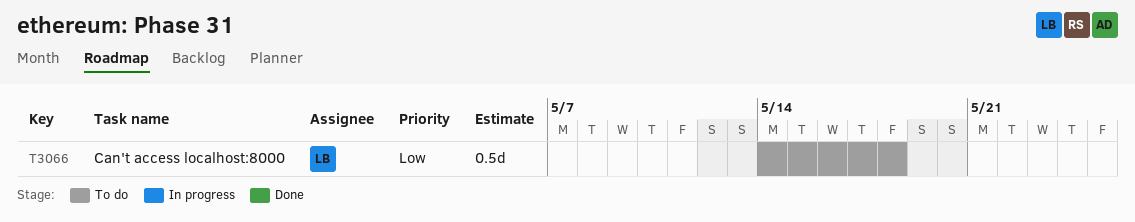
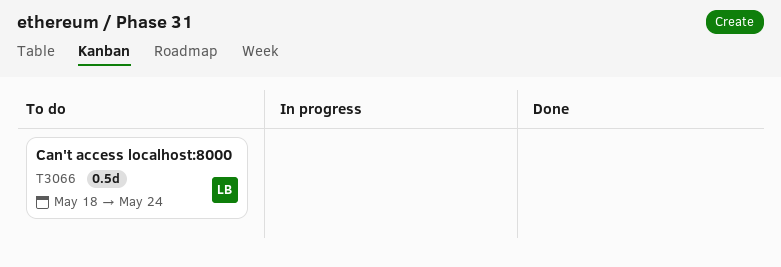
T3066, start: May 14 -> May 18
T3066, due: May 18 -> May 24

